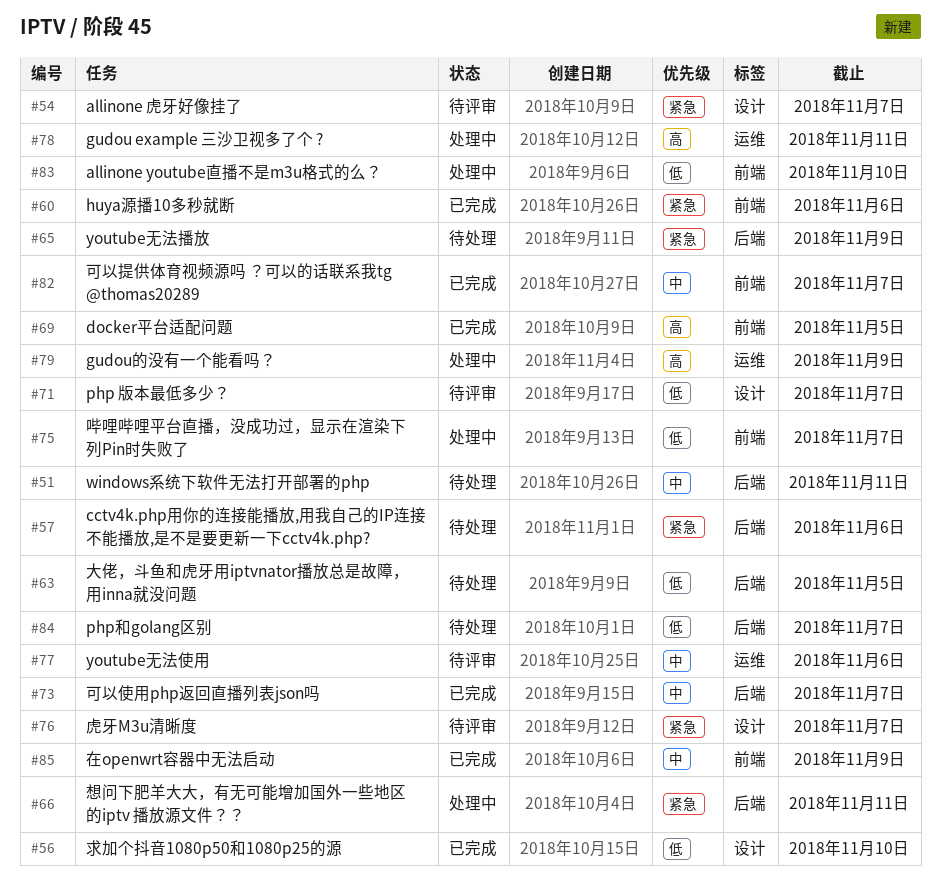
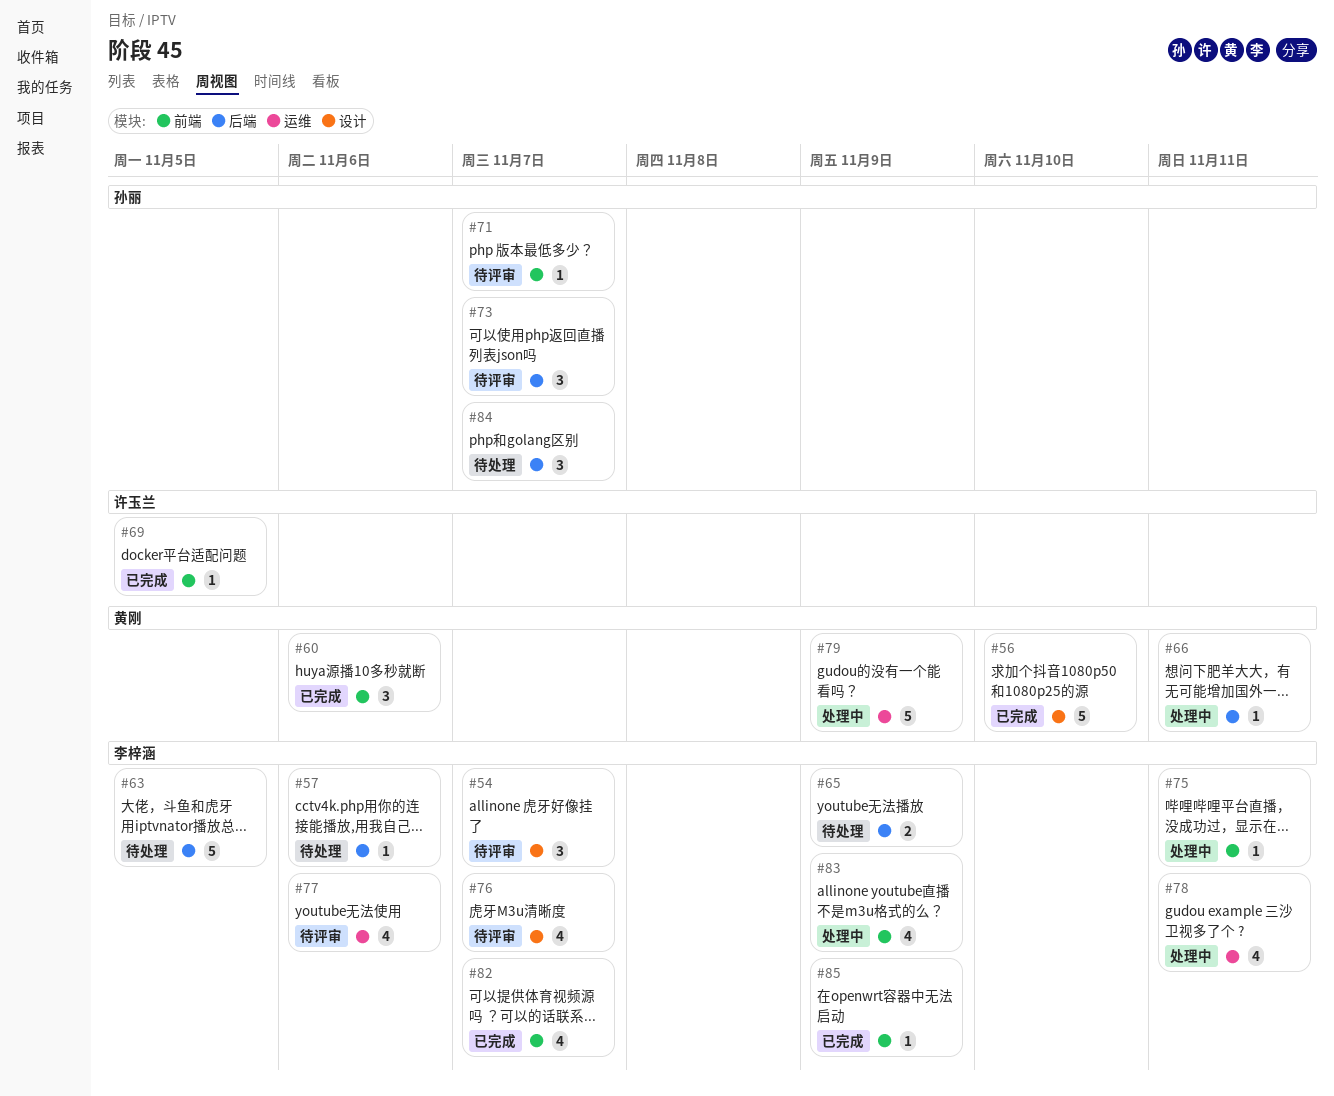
#51: present -> none
#71, label: 设计 -> 前端
#73, status: 已完成 -> 待评审
#75, due: Nov 7 -> Nov 11
#83, due: Nov 10 -> Nov 9

